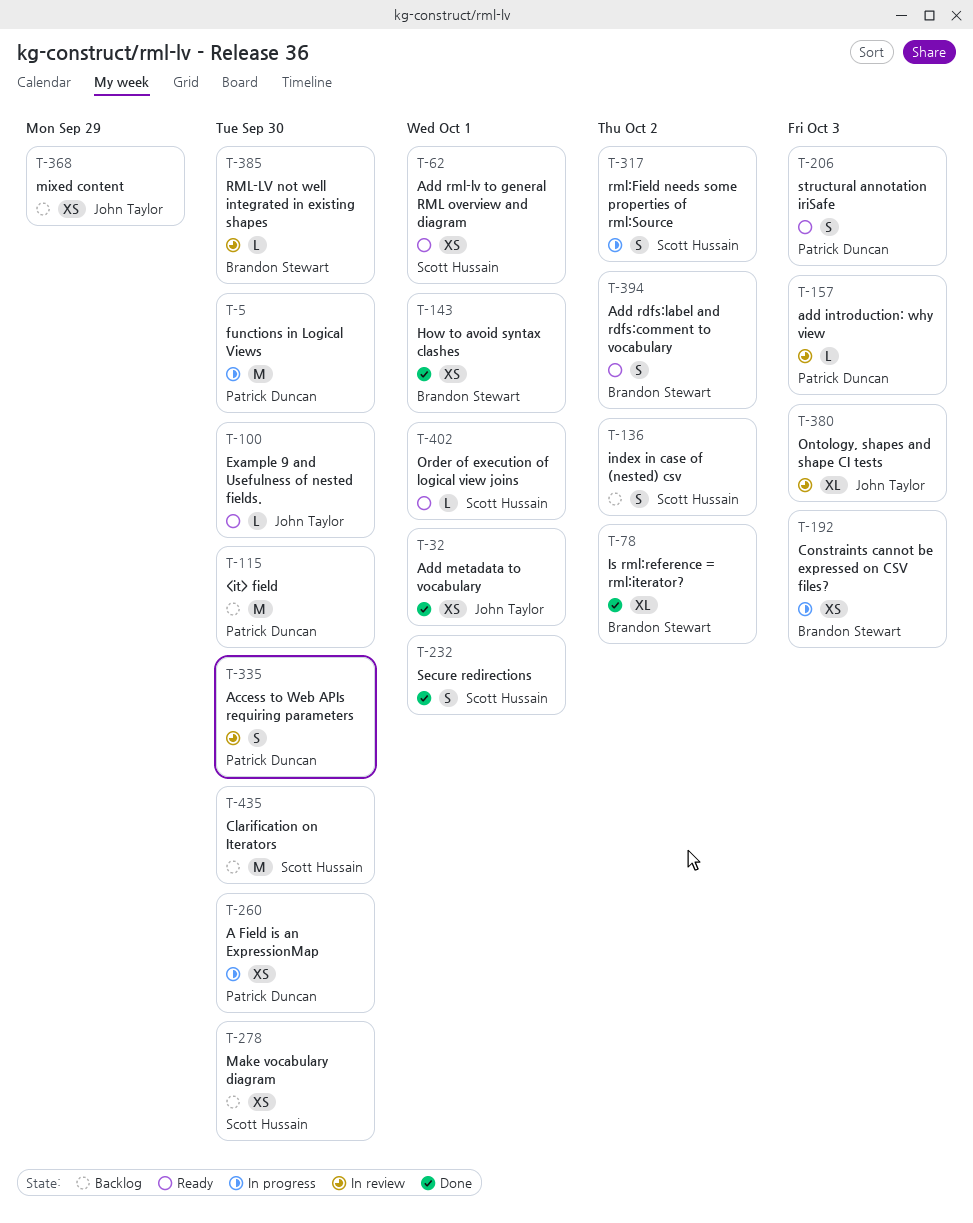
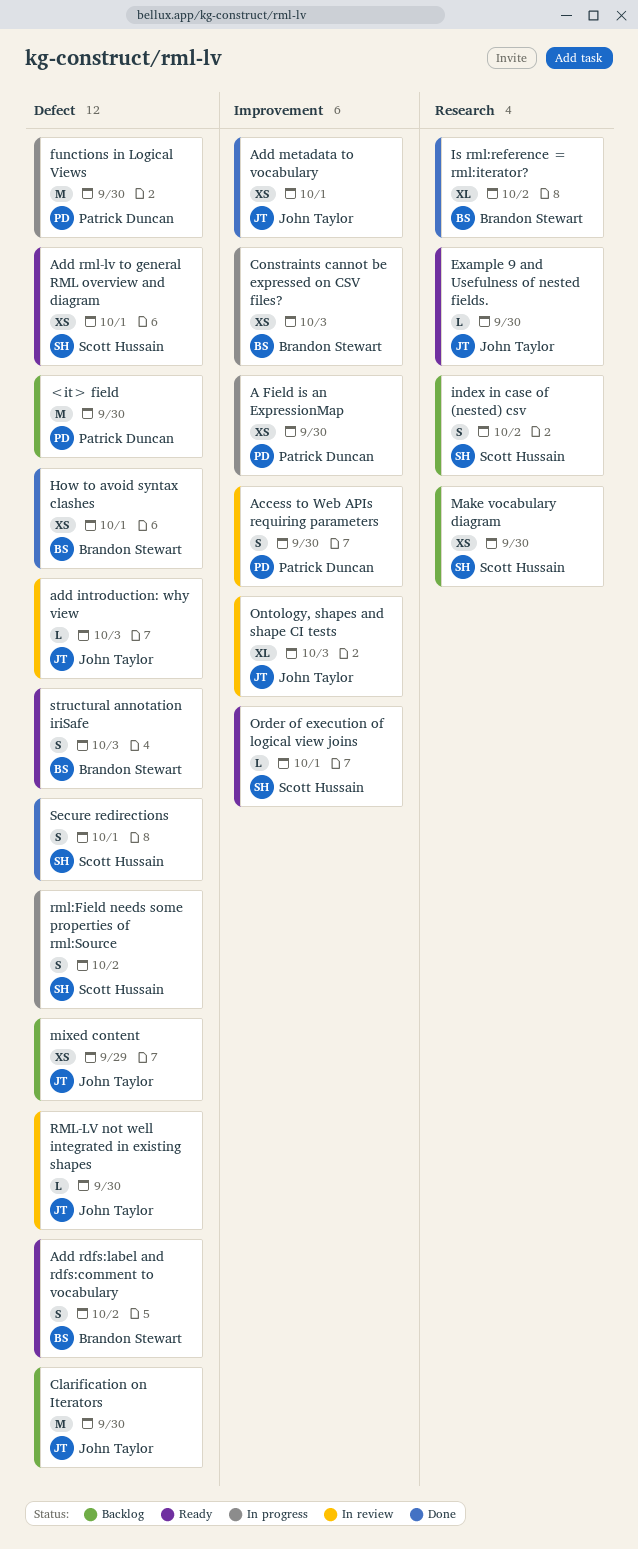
add introduction: why view, owner: Patrick Duncan -> John Taylor
Clarification on Iterators, owner: Scott Hussain -> John Taylor
RML-LV not well integrated in existing shapes, owner: Brandon Stewart -> John Taylor
structural annotation iriSafe, owner: Patrick Duncan -> Brandon Stewart

